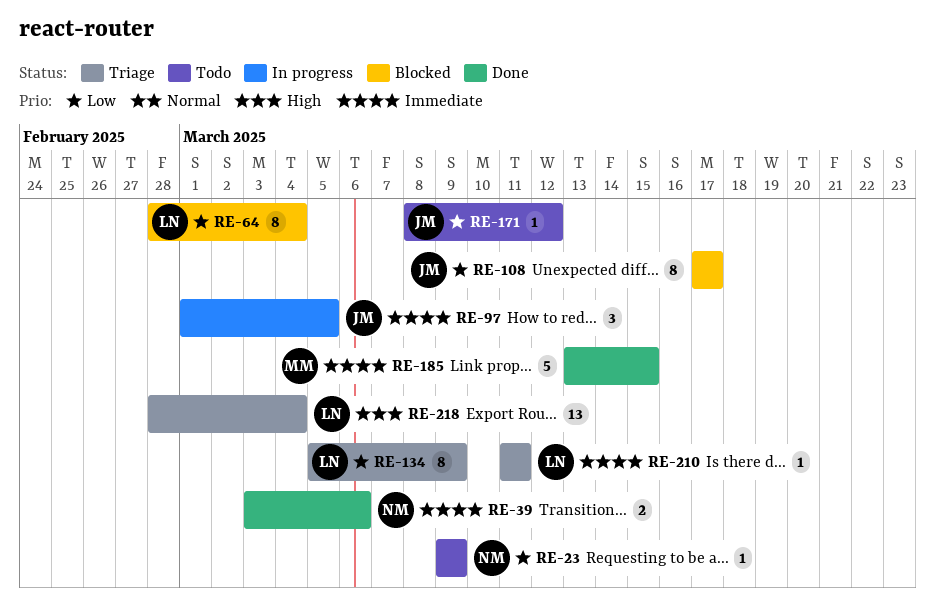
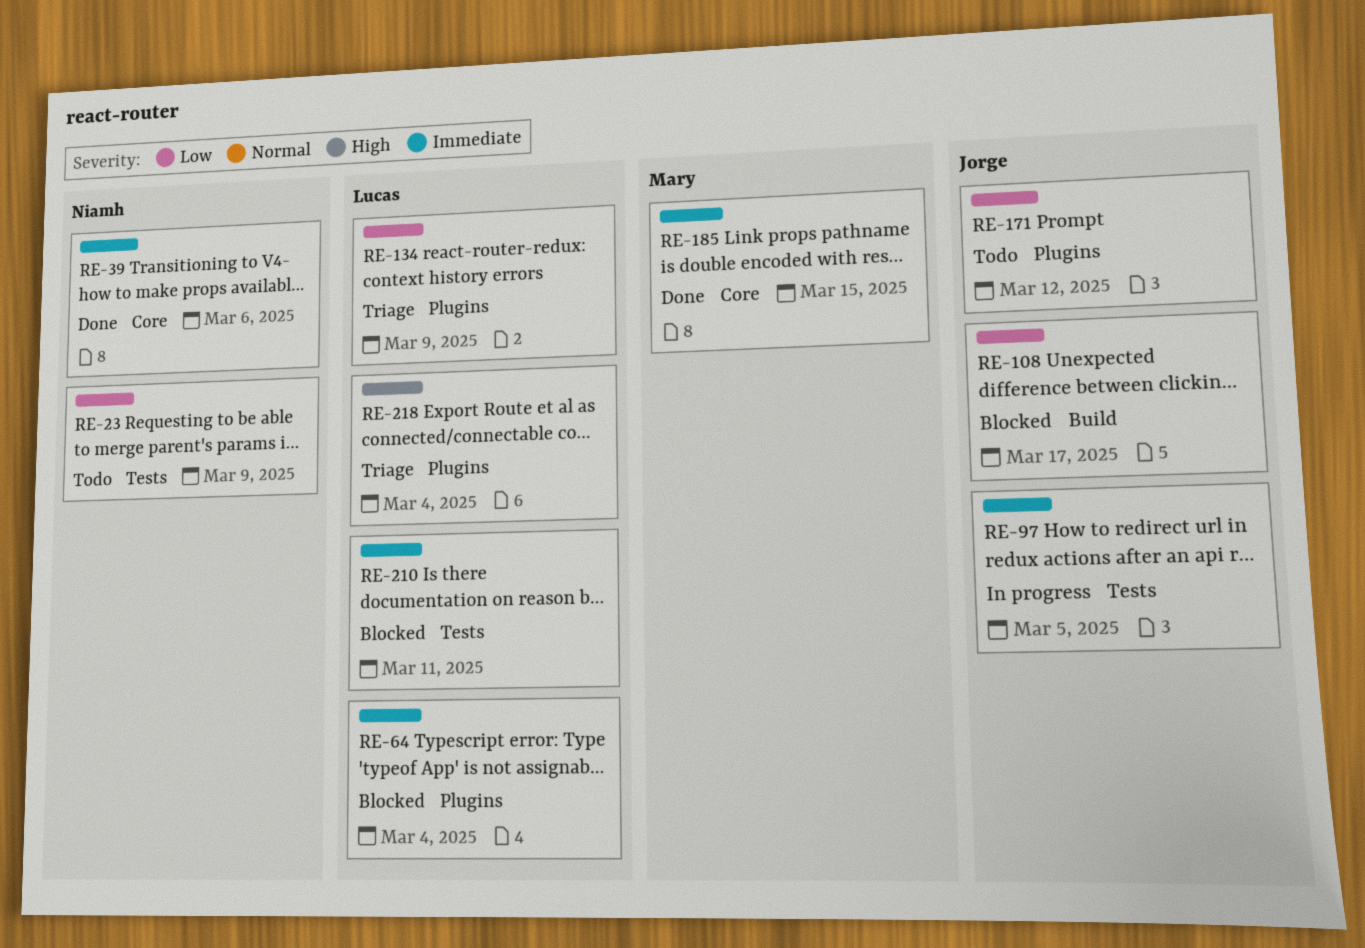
RE-64, priority: Low -> Immediate
RE-210, status: Triage -> Blocked

